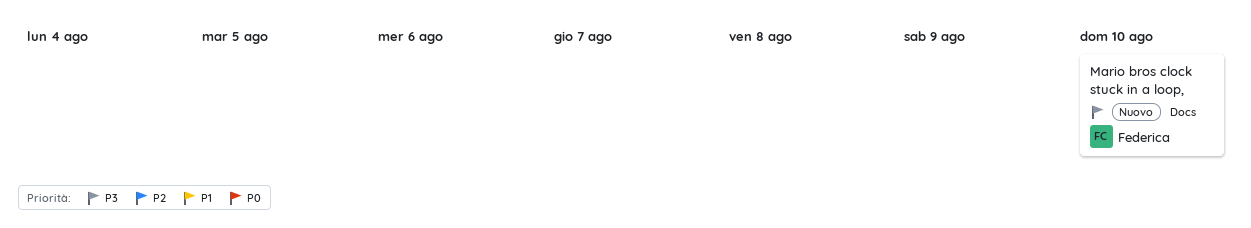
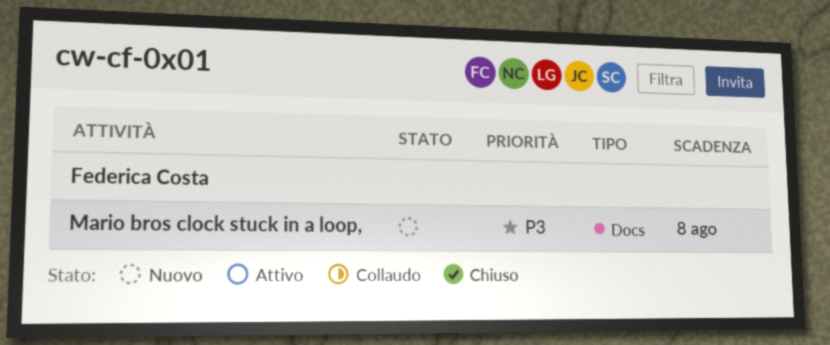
Mario bros clock stuck in a loop,, due: Aug 10 -> Aug 8

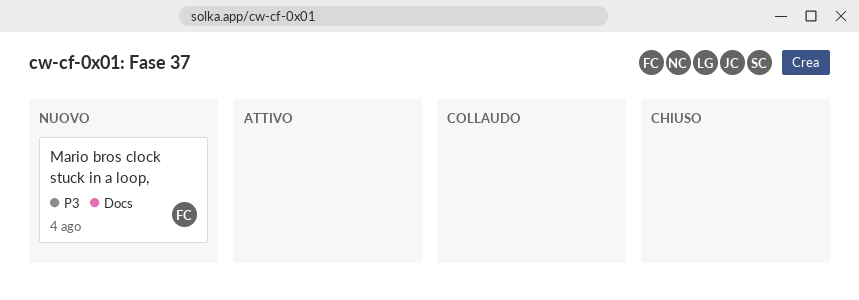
Mario bros clock stuck in a loop,, due: Aug 8 -> Aug 4

